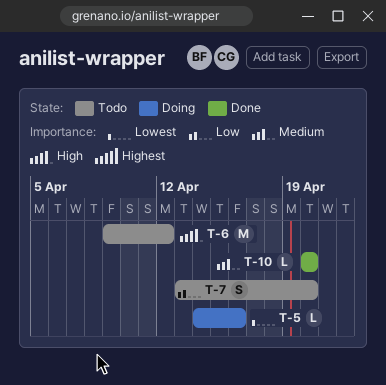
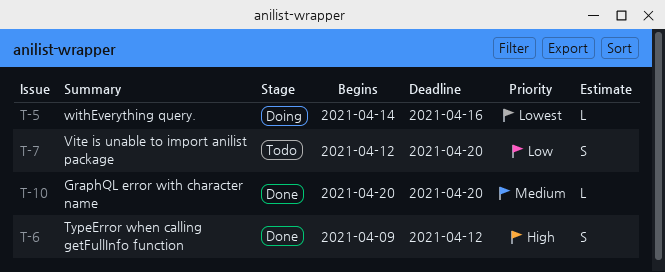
T-6, status: Todo -> Done
T-6, estimate: M -> S
T-7, start: Apr 13 -> Apr 12

